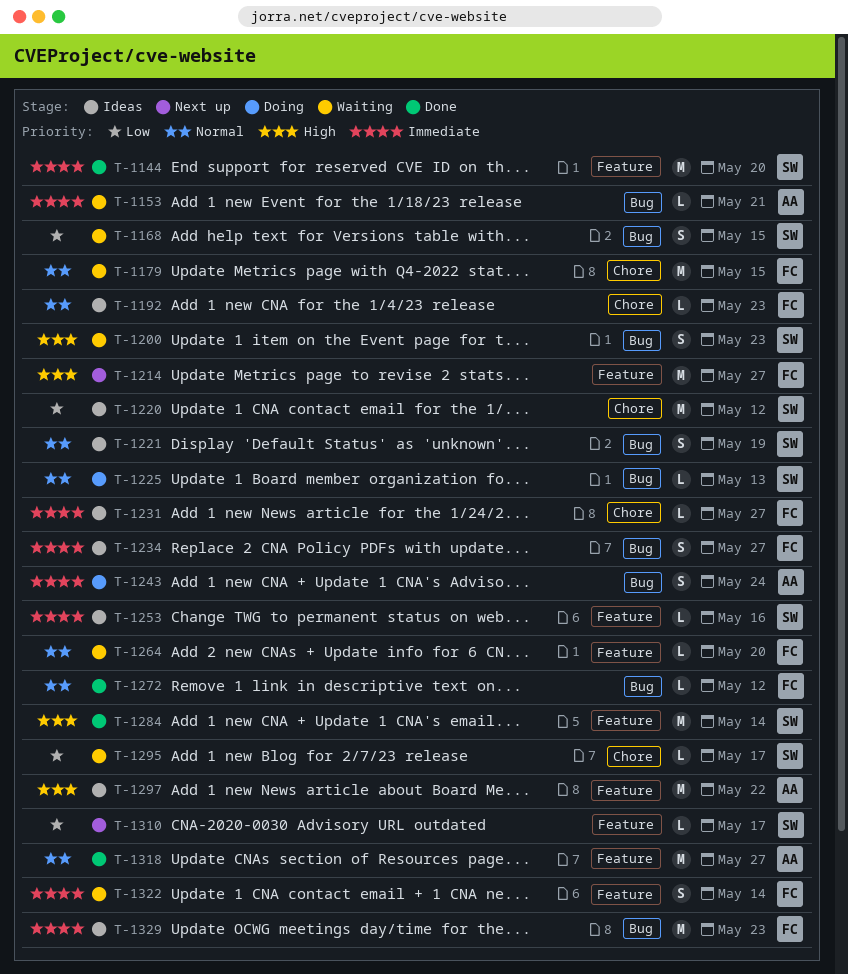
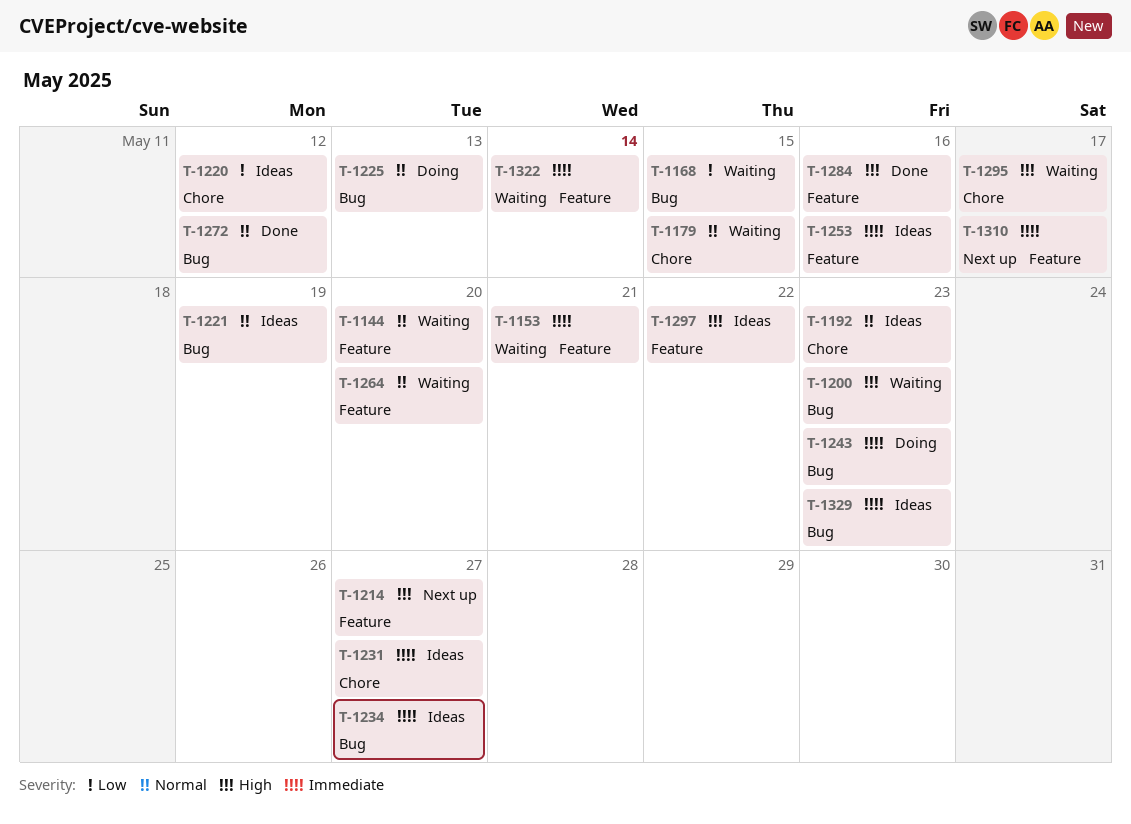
T-1144, status: Done -> Waiting
T-1144, priority: Immediate -> Normal
T-1153, label: Bug -> Feature
T-1243, due: May 24 -> May 23
T-1284, due: May 14 -> May 16
T-1295, priority: Low -> High
T-1310, priority: Low -> Immediate
T-1318: present -> none

